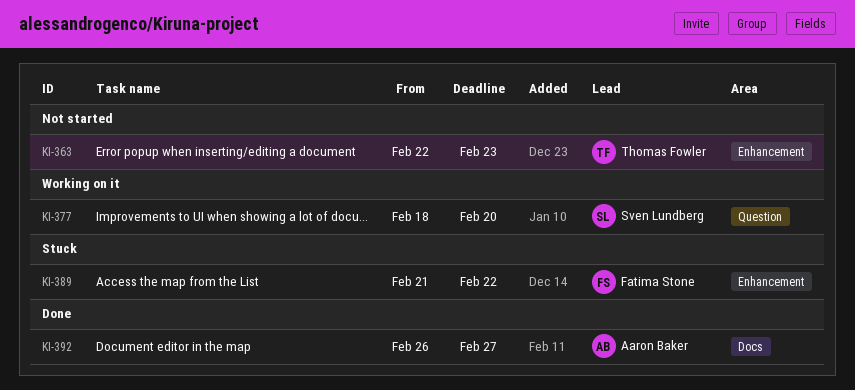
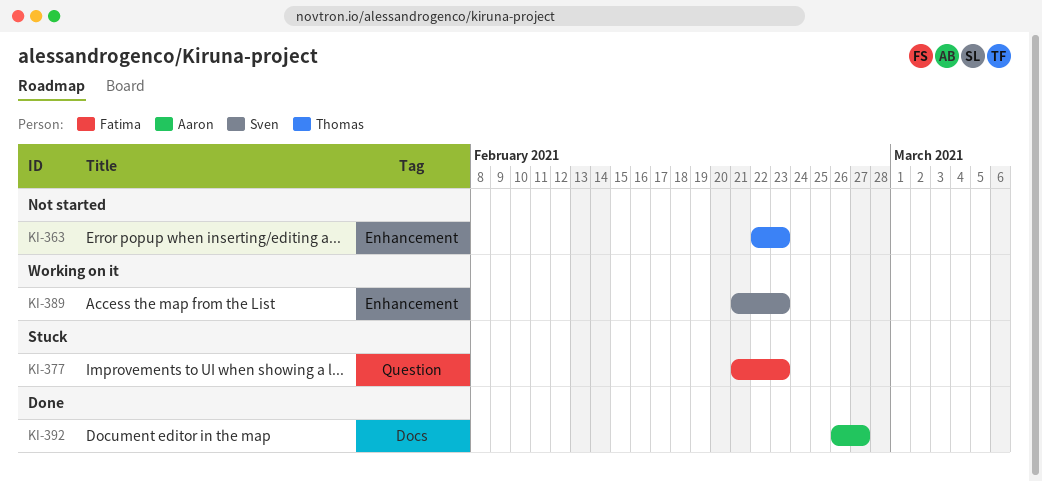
KI-377, status: Working on it -> Stuck
KI-377, owner: Sven Lundberg -> Fatima Stone
KI-377, start: Feb 18 -> Feb 21
KI-377, due: Feb 20 -> Feb 23
KI-389, status: Stuck -> Working on it
KI-389, owner: Fatima Stone -> Sven Lundberg
KI-389, due: Feb 22 -> Feb 23

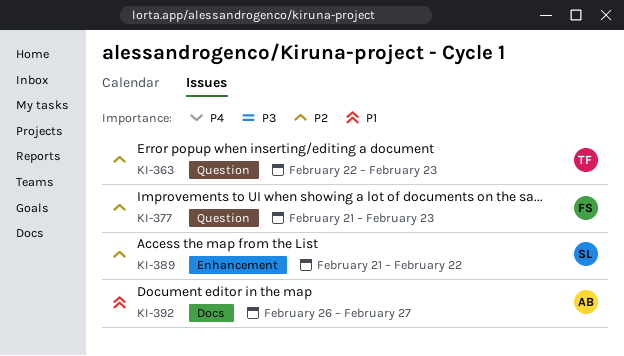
KI-363, label: Enhancement -> Question
KI-389, due: Feb 23 -> Feb 22

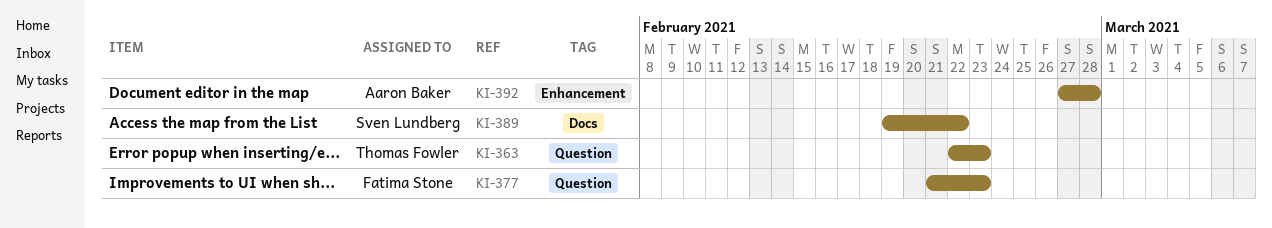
KI-389, label: Enhancement -> Docs
KI-389, start: Feb 21 -> Feb 19
KI-392, label: Docs -> Enhancement
KI-392, start: Feb 26 -> Feb 27
KI-392, due: Feb 27 -> Feb 28

